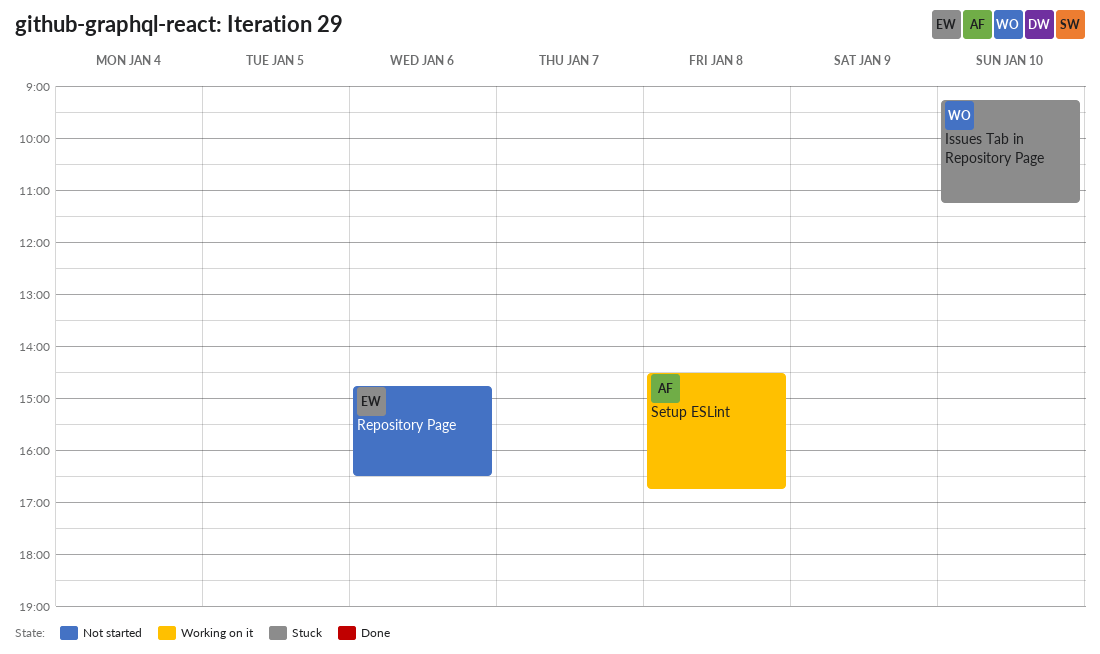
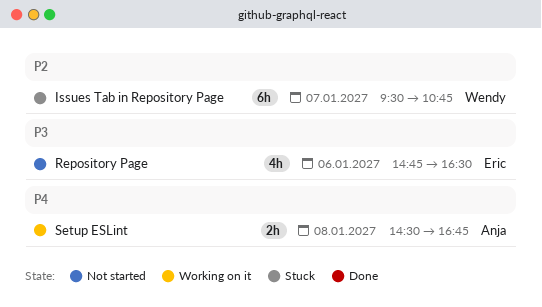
Issues Tab in Repository Page, day: Jan 10 -> Jan 7
Issues Tab in Repository Page, begins: 09:15 -> 09:30
Issues Tab in Repository Page, ends: 11:15 -> 10:45

